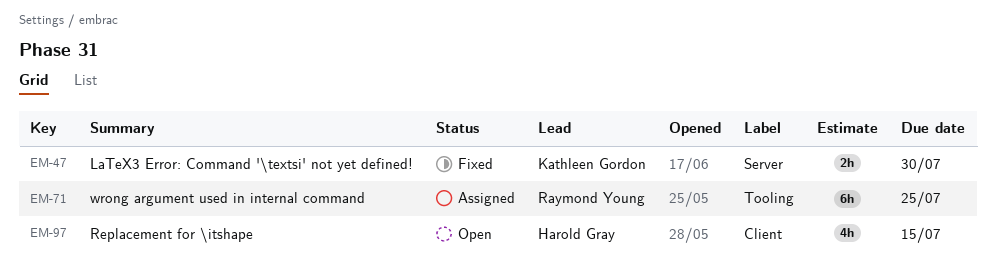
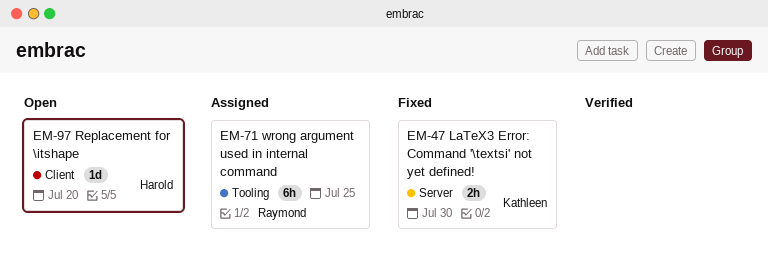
EM-97, estimate: 4h -> 1d
EM-97, due: Jul 15 -> Jul 20

